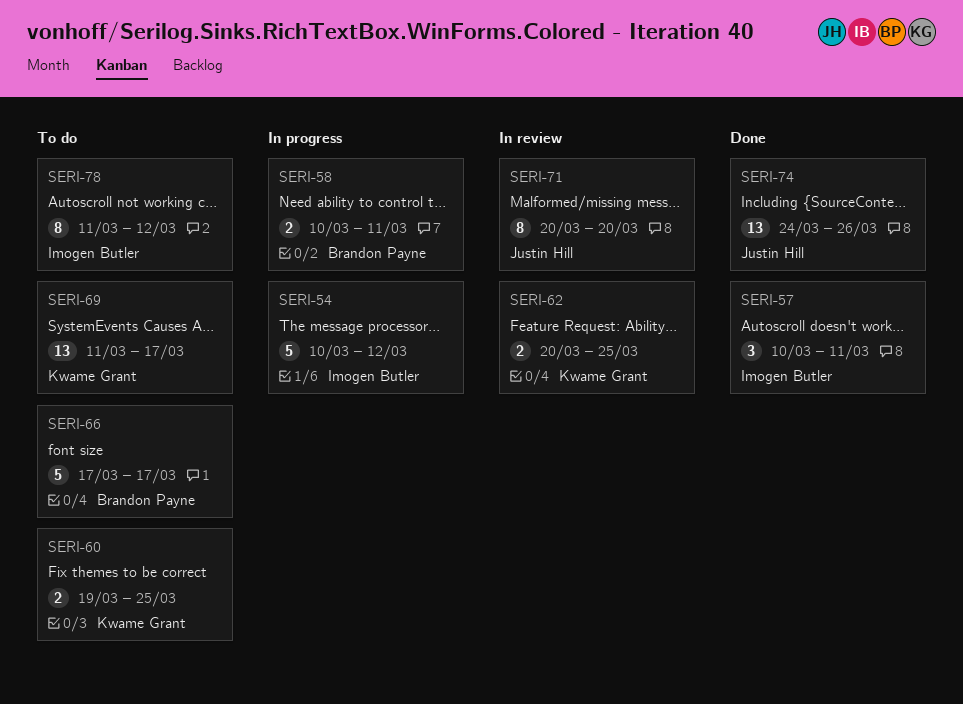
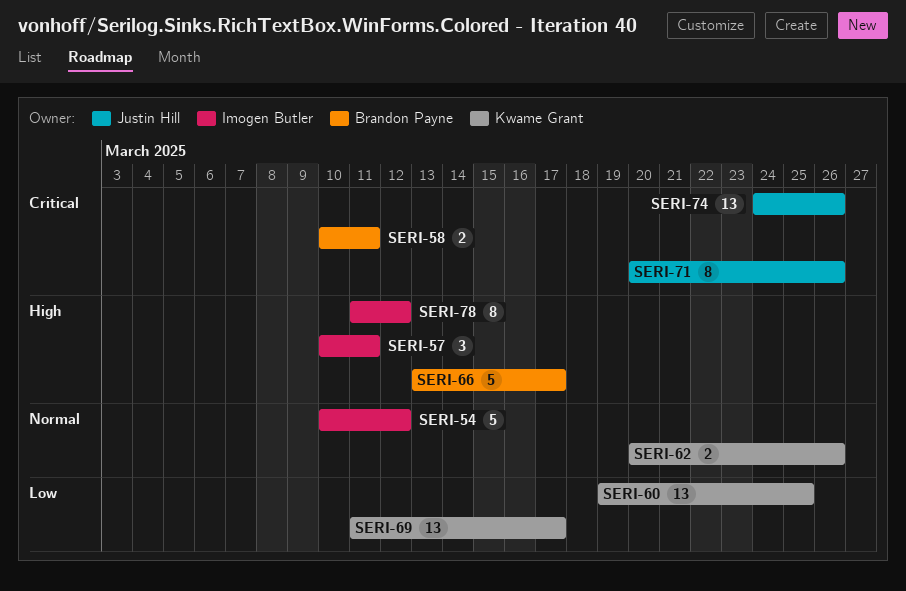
SERI-60, estimate: 2 -> 13
SERI-62, due: Mar 25 -> Mar 26
SERI-66, start: Mar 17 -> Mar 13
SERI-71, due: Mar 20 -> Mar 26

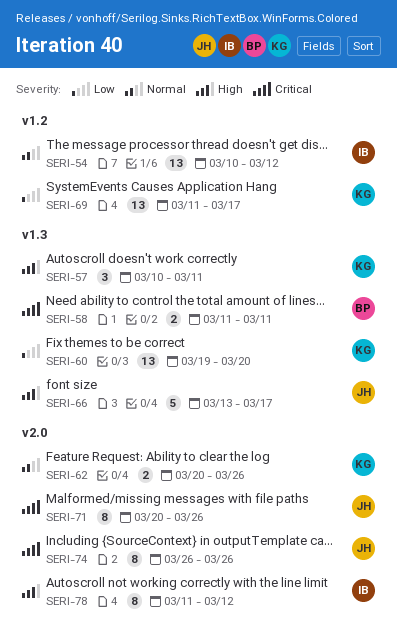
SERI-54, estimate: 5 -> 13
SERI-57, owner: Imogen Butler -> Kwame Grant
SERI-58, start: Mar 10 -> Mar 11
SERI-60, due: Mar 25 -> Mar 20
SERI-66, owner: Brandon Payne -> Justin Hill
SERI-74, estimate: 13 -> 8
SERI-74, start: Mar 24 -> Mar 26

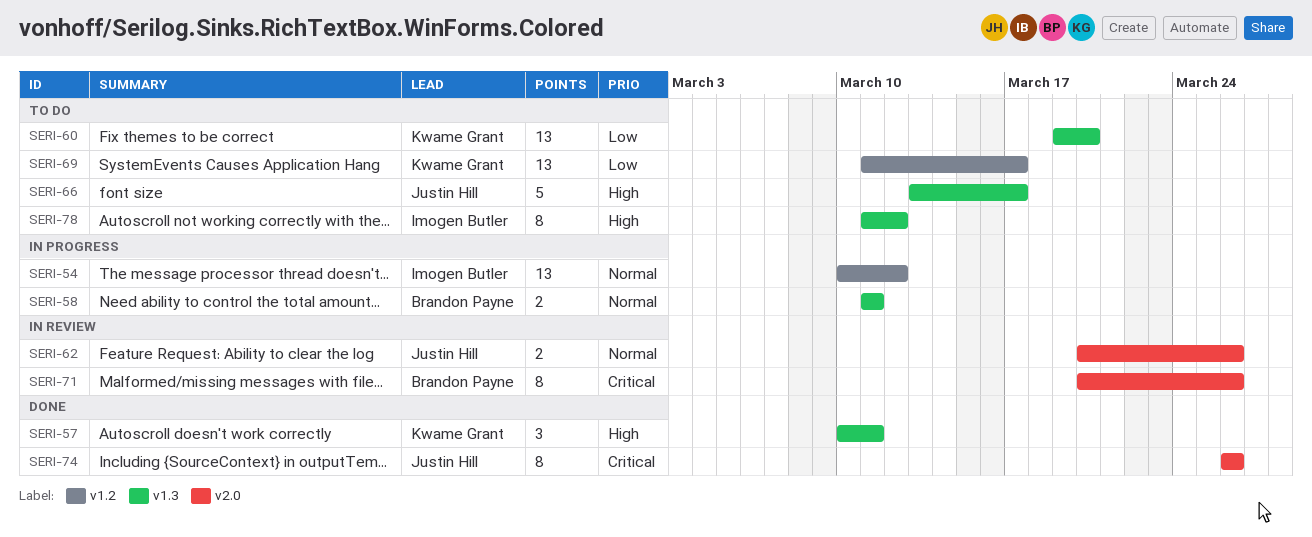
SERI-58, priority: Critical -> Normal
SERI-62, owner: Kwame Grant -> Justin Hill
SERI-71, owner: Justin Hill -> Brandon Payne
SERI-78, label: v2.0 -> v1.3

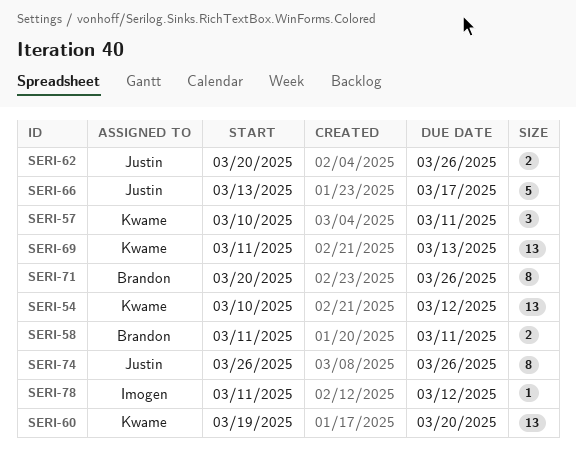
SERI-54, owner: Imogen Butler -> Kwame Grant
SERI-69, due: Mar 17 -> Mar 13
SERI-78, estimate: 8 -> 1

